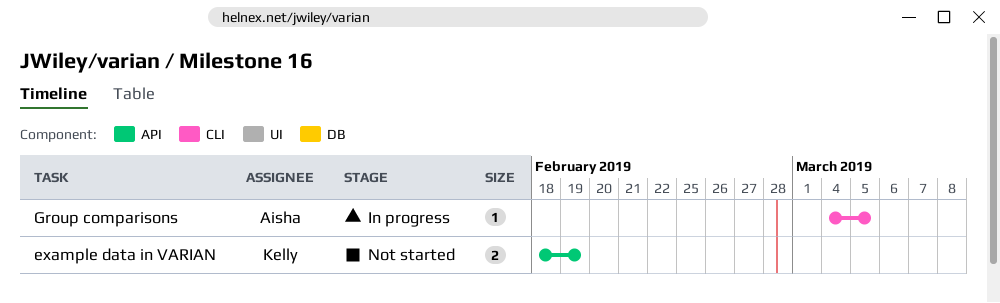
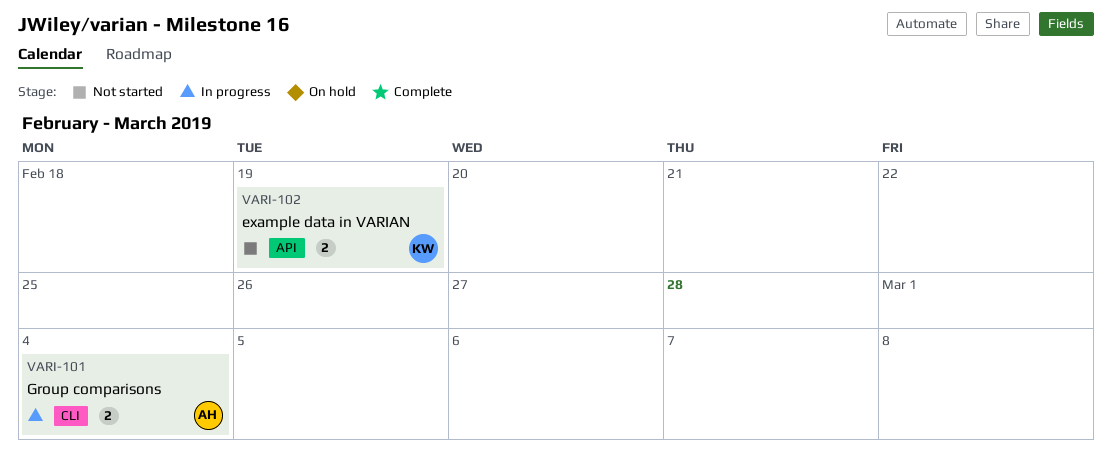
Group comparisons, estimate: 1 -> 2
Group comparisons, due: Mar 5 -> Mar 4

